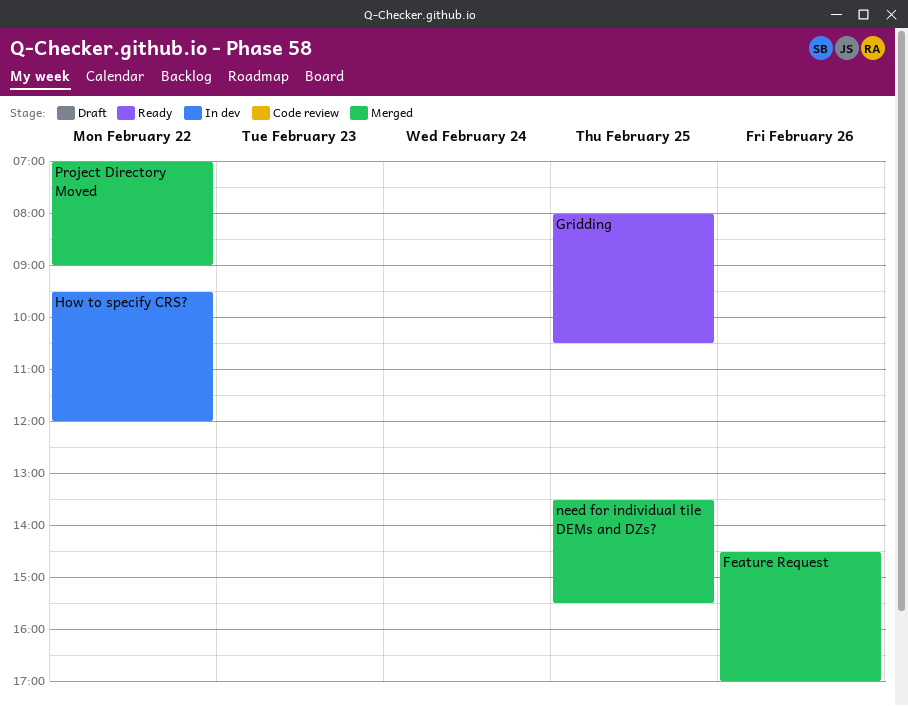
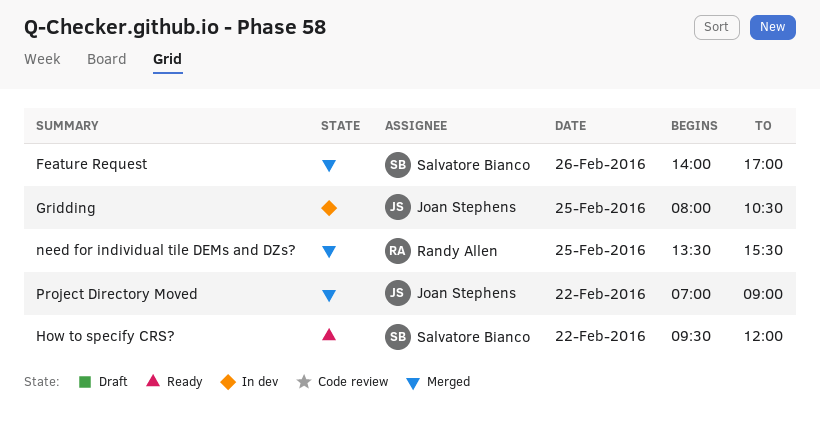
Feature Request, begins: 14:30 -> 14:00
Gridding, status: Ready -> In dev
How to specify CRS?, status: In dev -> Ready

